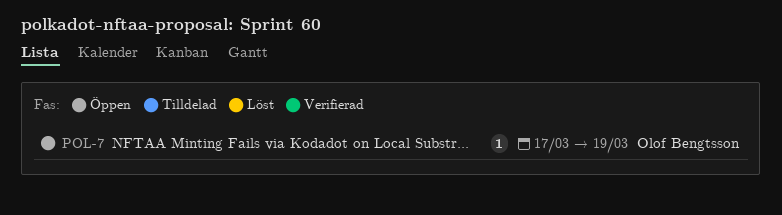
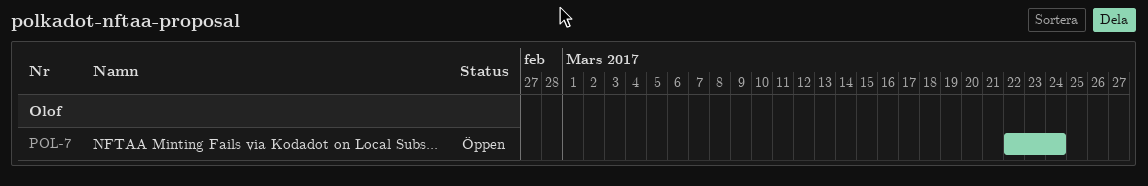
POL-7, start: Mar 17 -> Mar 22
POL-7, due: Mar 19 -> Mar 24

